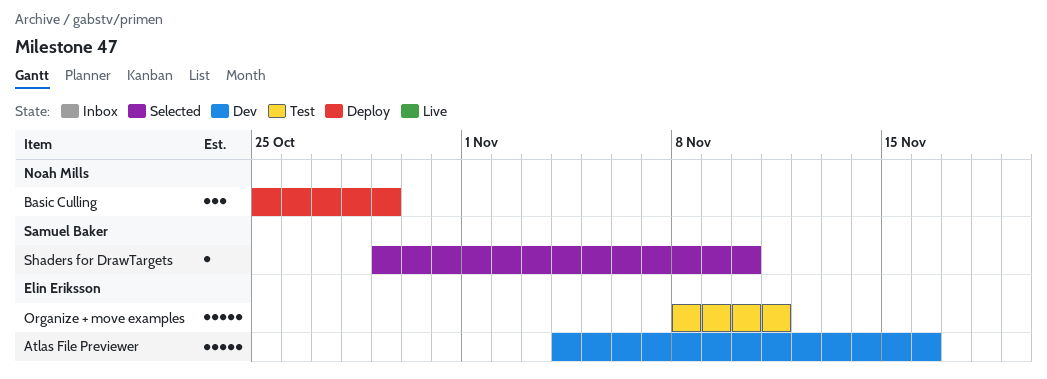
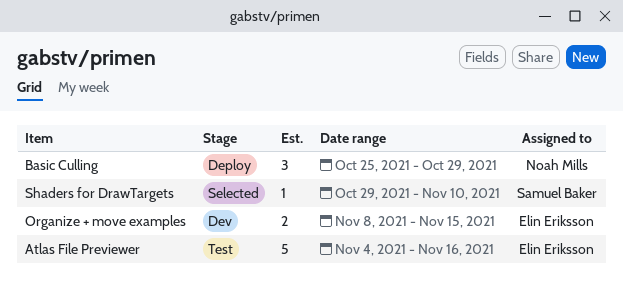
Atlas File Previewer, status: Dev -> Test
Organize + move examples, status: Test -> Dev
Organize + move examples, estimate: 5 -> 2
Organize + move examples, due: Nov 11 -> Nov 15

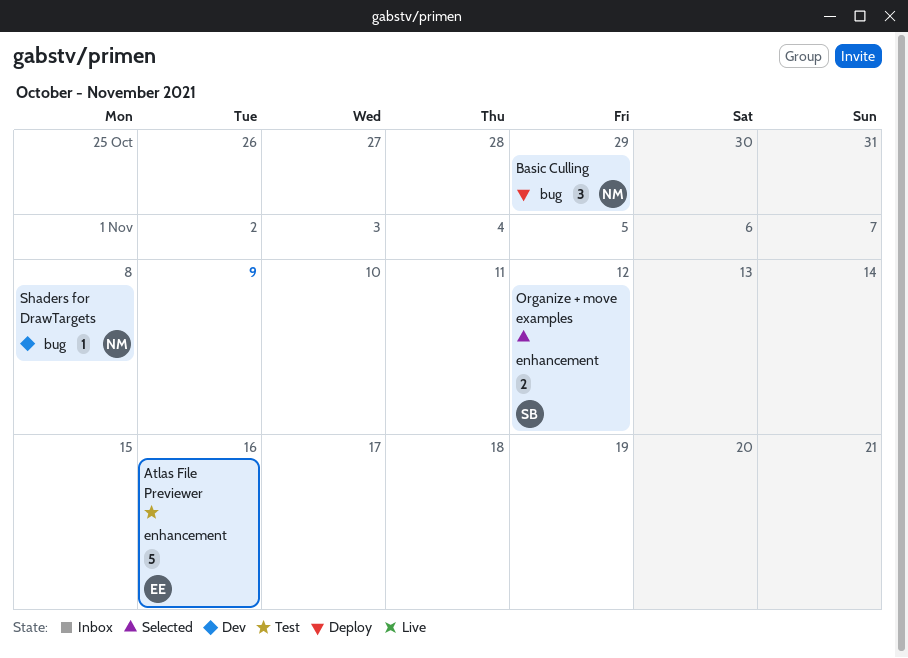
Organize + move examples, status: Dev -> Selected
Organize + move examples, owner: Elin Eriksson -> Samuel Baker
Organize + move examples, due: Nov 15 -> Nov 12
Shaders for DrawTargets, status: Selected -> Dev
Shaders for DrawTargets, owner: Samuel Baker -> Noah Mills
Shaders for DrawTargets, due: Nov 10 -> Nov 8

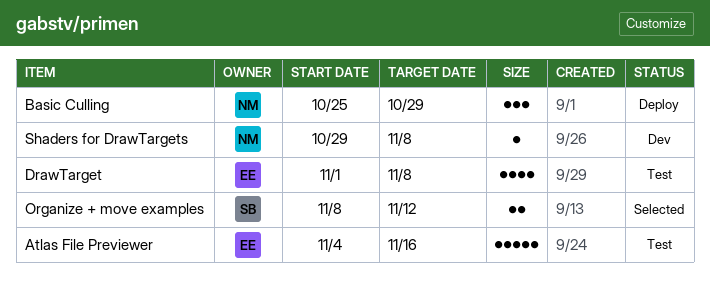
DrawTarget: none -> present

